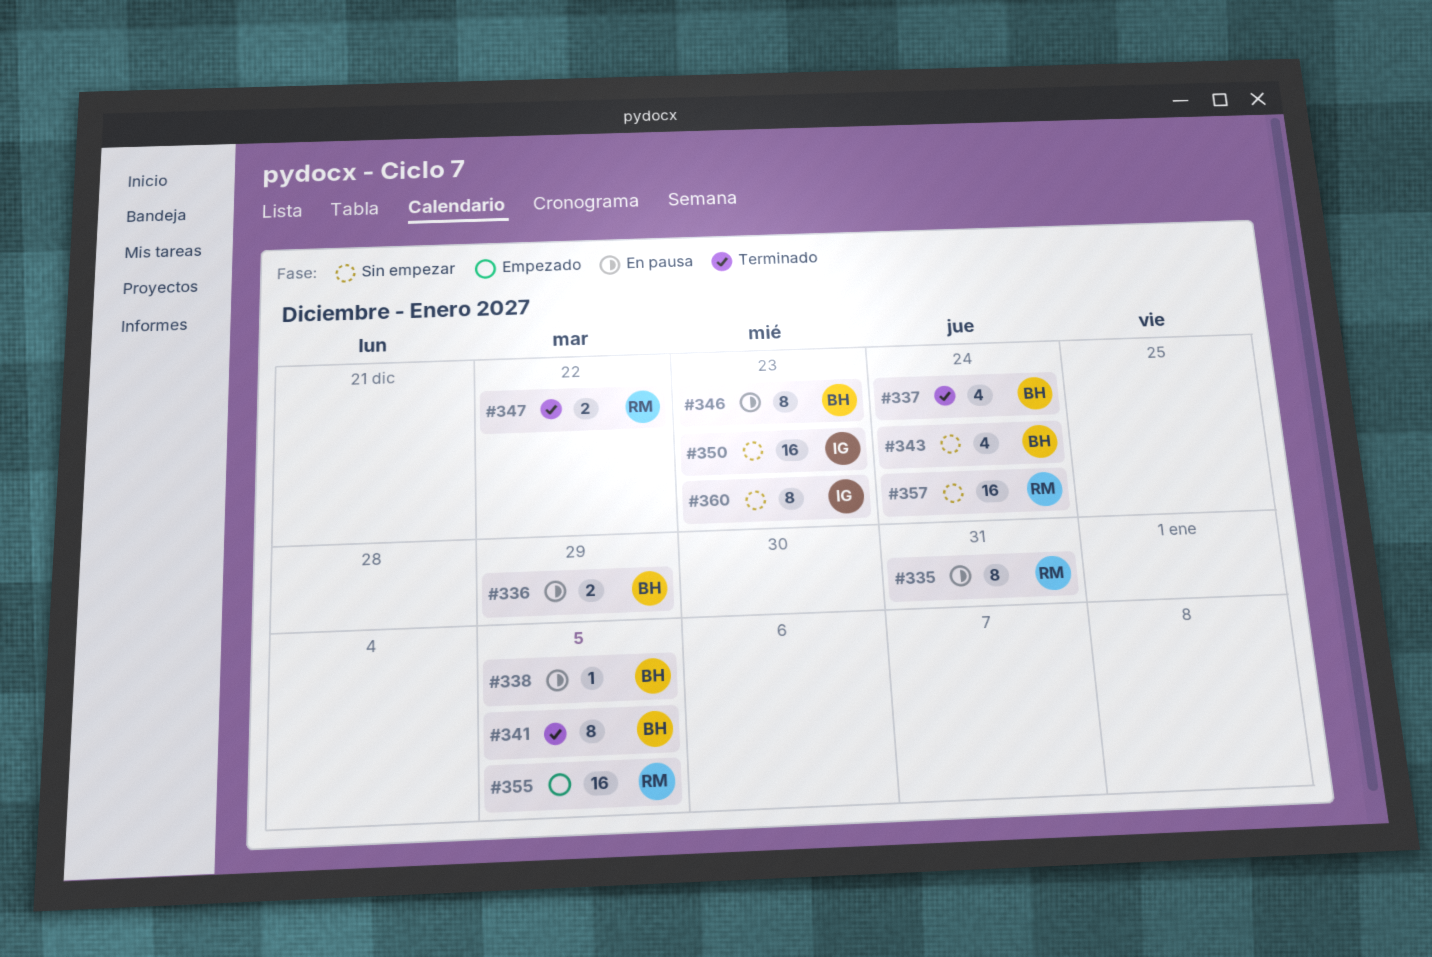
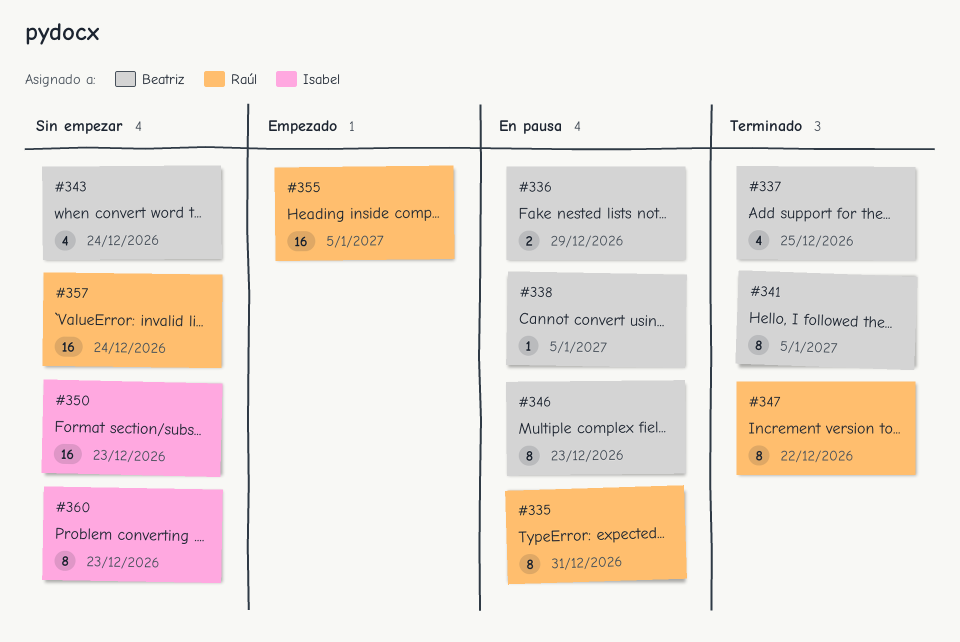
#337, due: Dec 24 -> Dec 25
#347, estimate: 2 -> 8

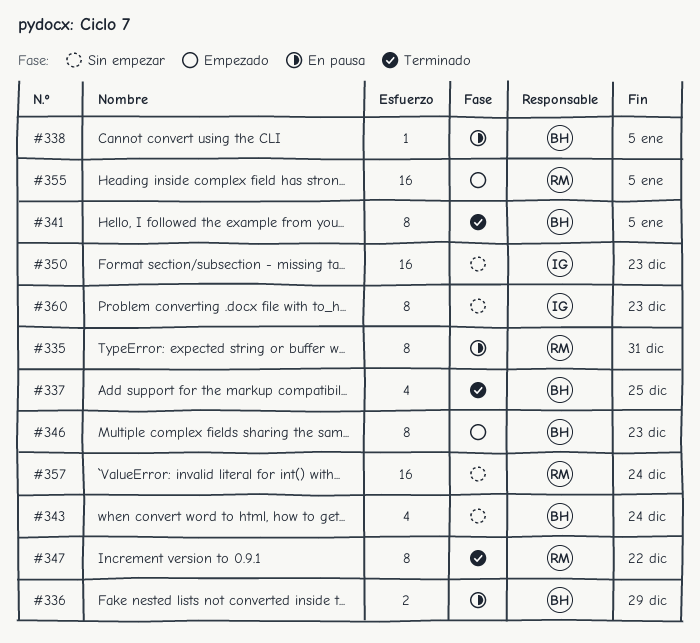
#346, status: En pausa -> Empezado

